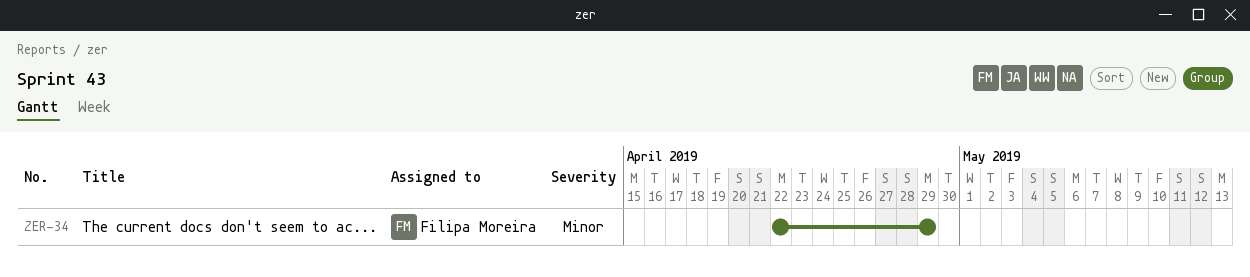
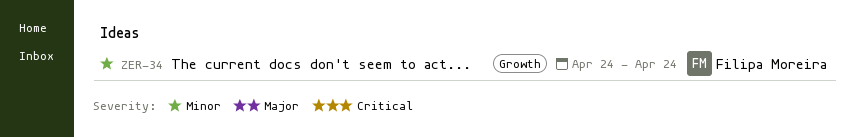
ZER-34, start: Apr 22 -> Apr 24
ZER-34, due: Apr 29 -> Apr 24

